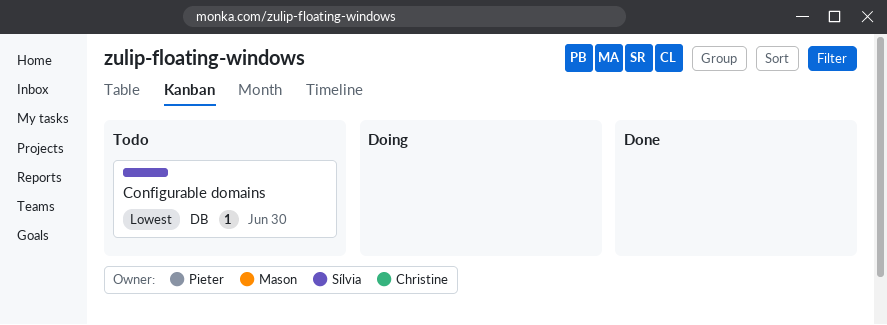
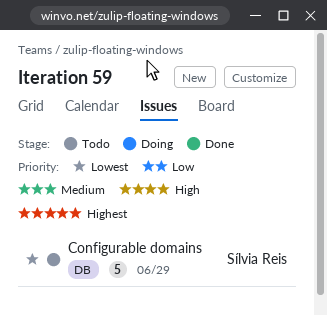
Configurable domains, estimate: 1 -> 5
Configurable domains, due: Jun 30 -> Jun 29

